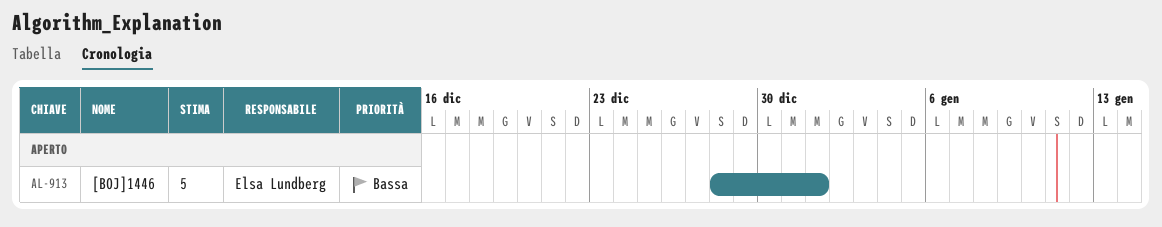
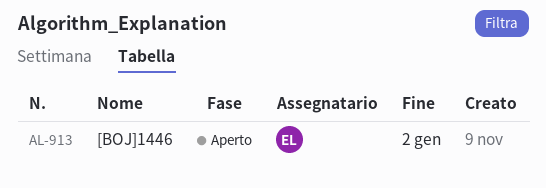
AL-913, due: Jan 1 -> Jan 2

